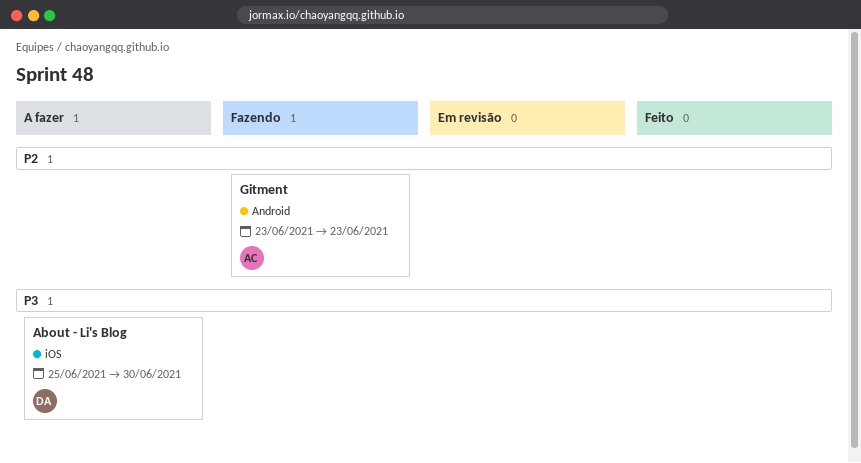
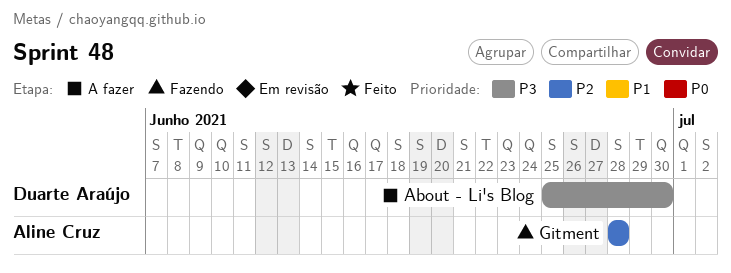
Gitment, start: Jun 23 -> Jun 28
Gitment, due: Jun 23 -> Jun 28

